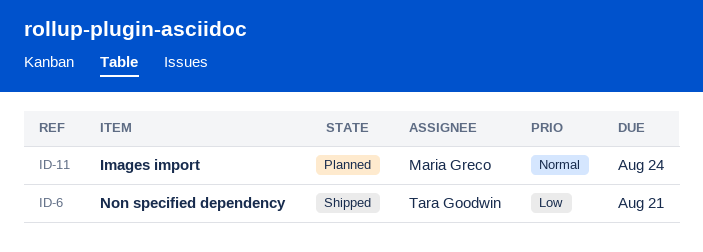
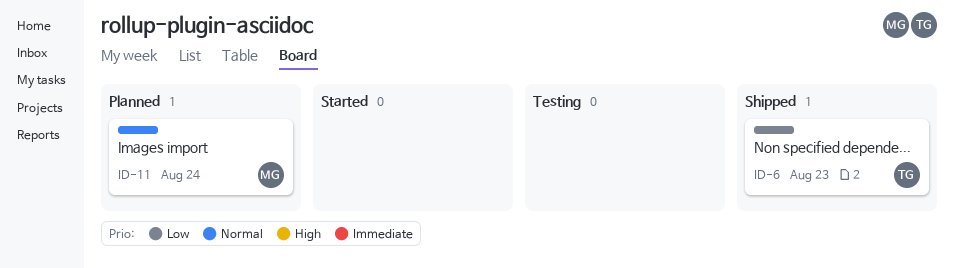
ID-6, due: Aug 21 -> Aug 23

